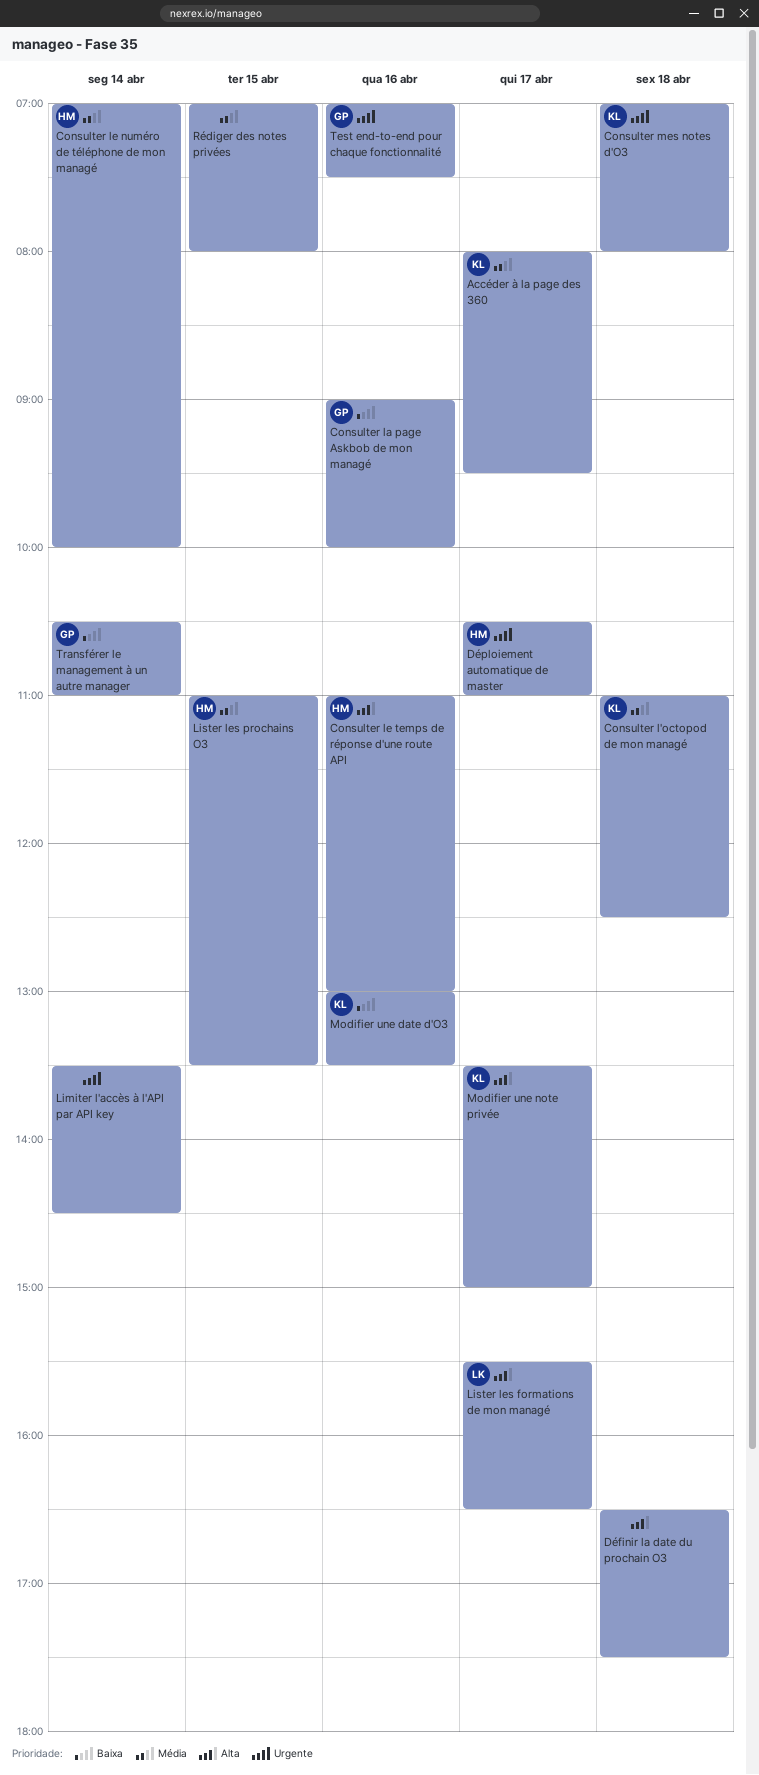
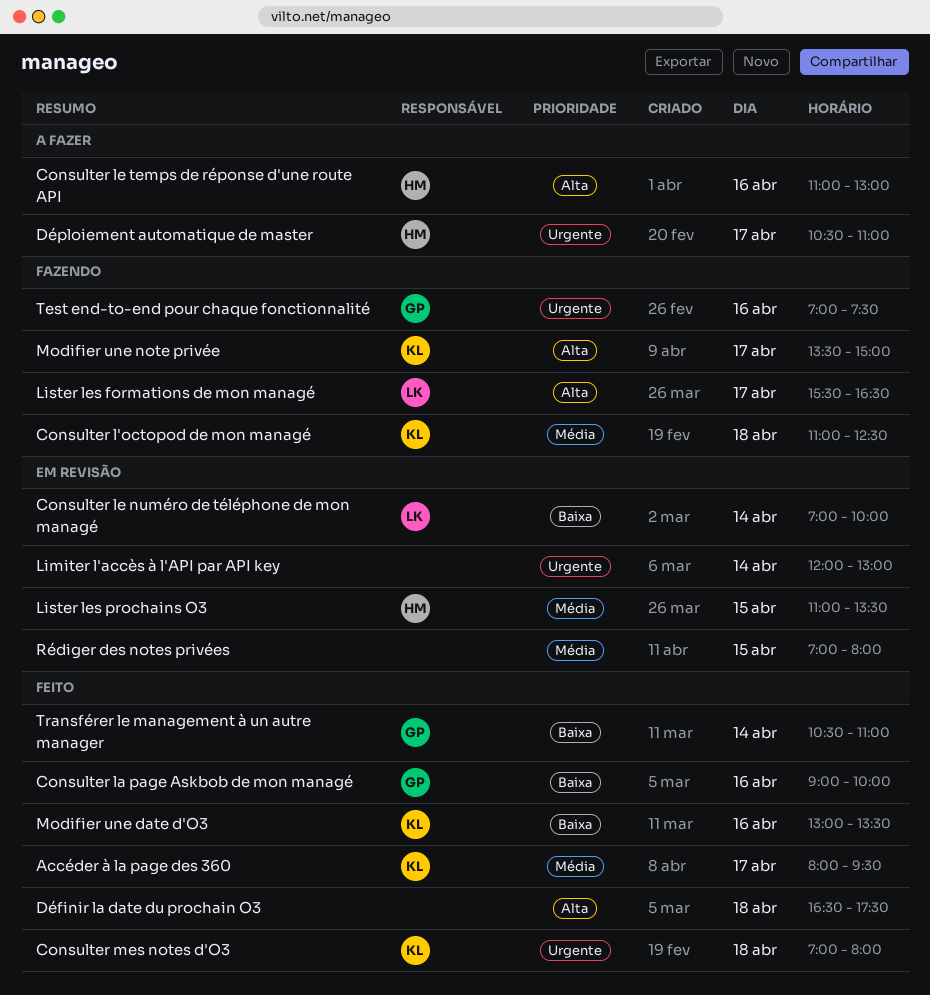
Consulter le numéro de téléphone de mon managé, owner: HM -> LK
Consulter le numéro de téléphone de mon managé, priority: Média -> Baixa
Limiter l'accès à l'API par API key, begins: 13:30 -> 12:00
Limiter l'accès à l'API par API key, ends: 14:30 -> 13:00

